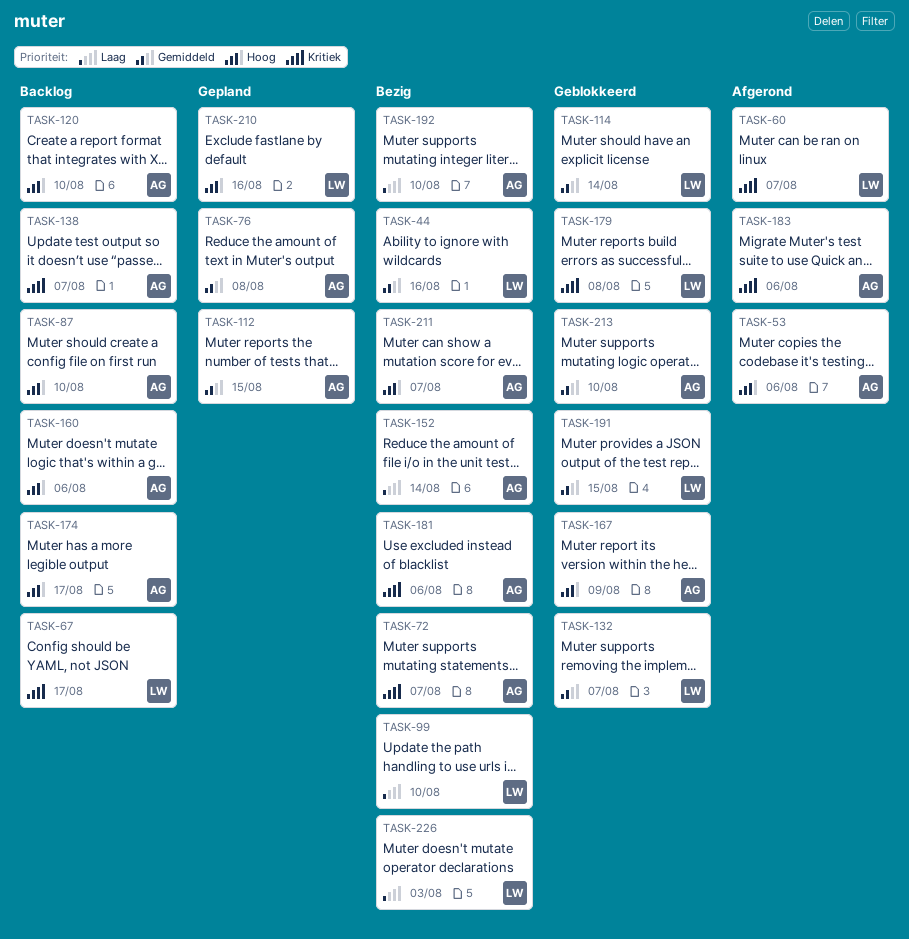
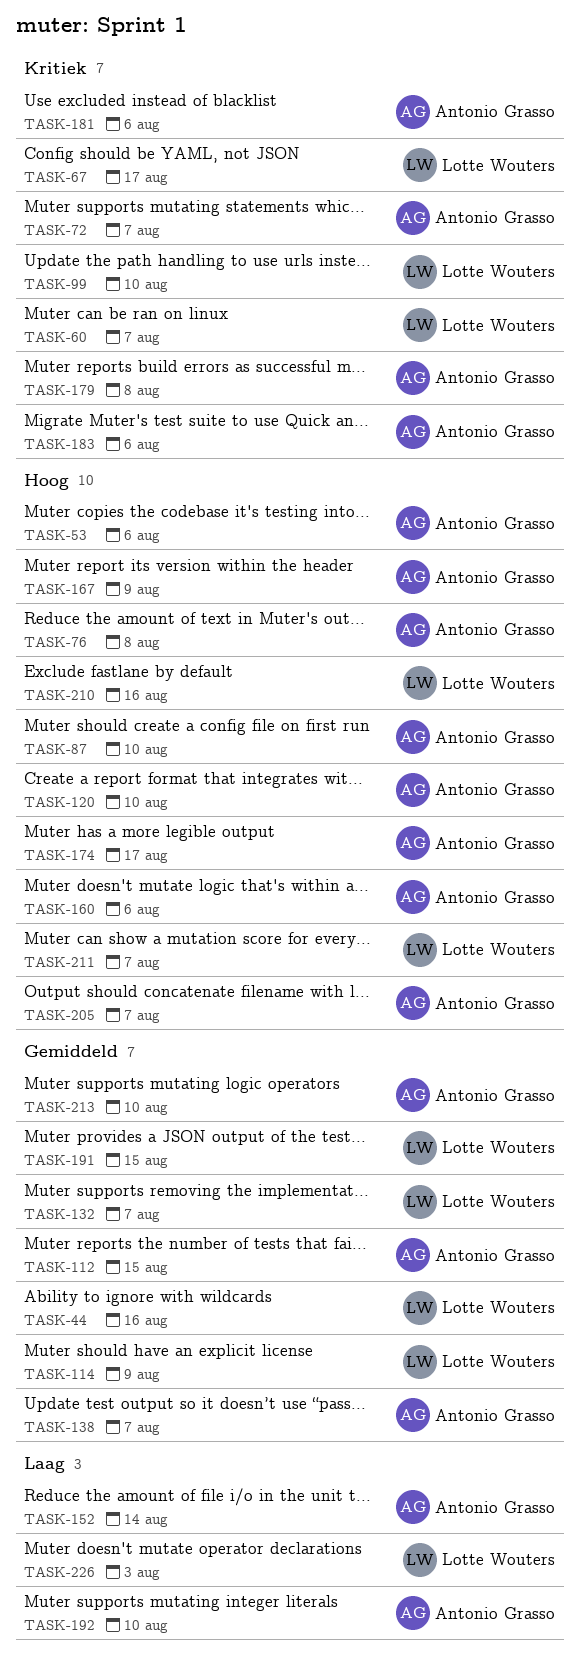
TASK-76, priority: Gemiddeld -> Hoog
TASK-99, priority: Laag -> Kritiek
TASK-114, due: Aug 14 -> Aug 9
TASK-138, priority: Kritiek -> Gemiddeld
TASK-179, owner: Lotte Wouters -> Antonio Grasso
TASK-205: none -> present
TASK-211, owner: Antonio Grasso -> Lotte Wouters

